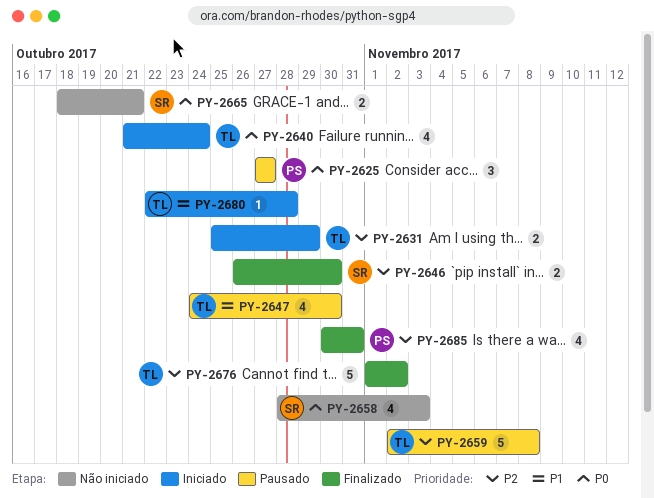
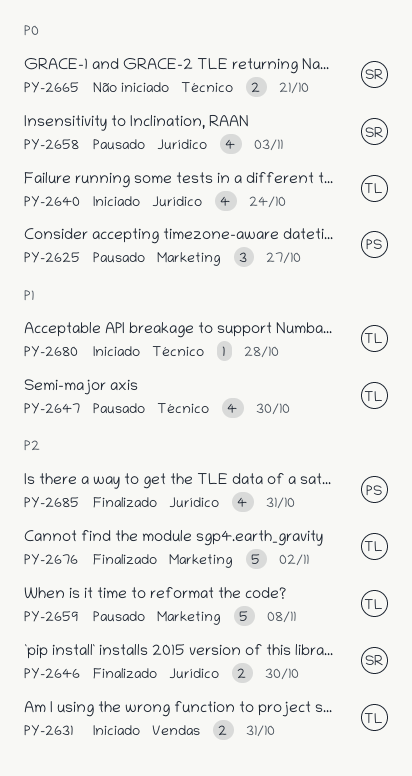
PY-2631, due: Oct 29 -> Oct 31
PY-2658, status: Não iniciado -> Pausado

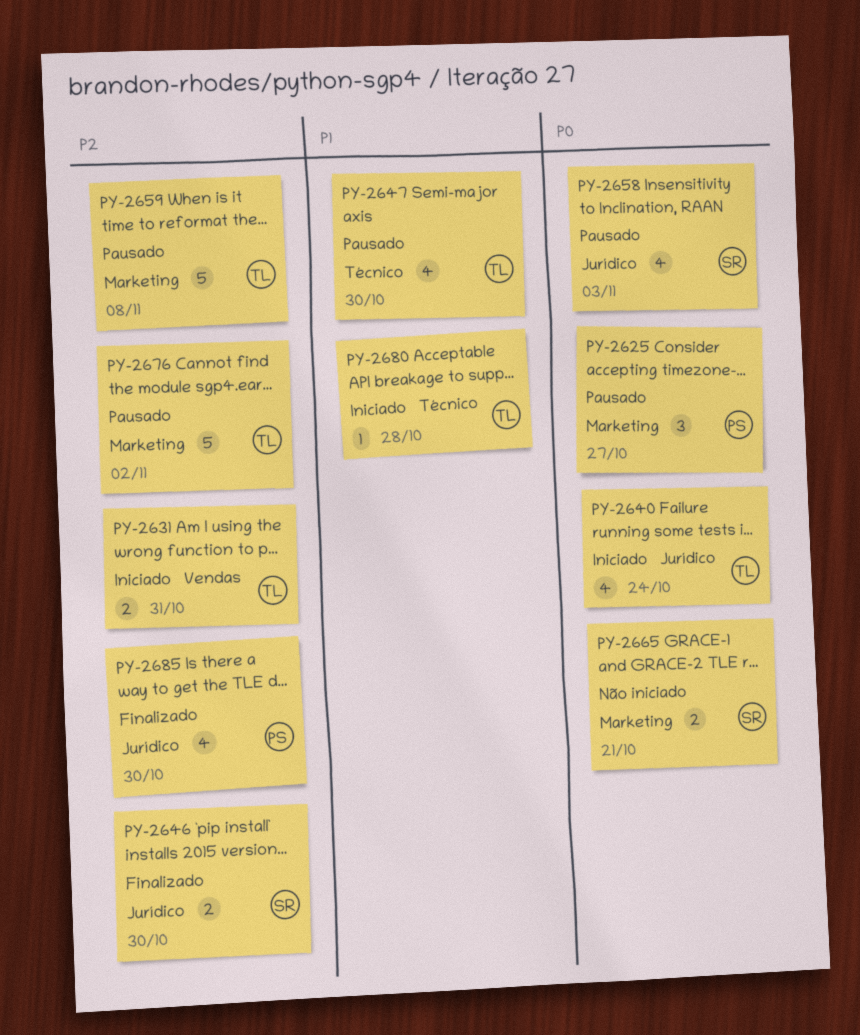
PY-2665, label: Técnico -> Marketing
PY-2676, status: Finalizado -> Pausado
PY-2685, due: Oct 31 -> Oct 30

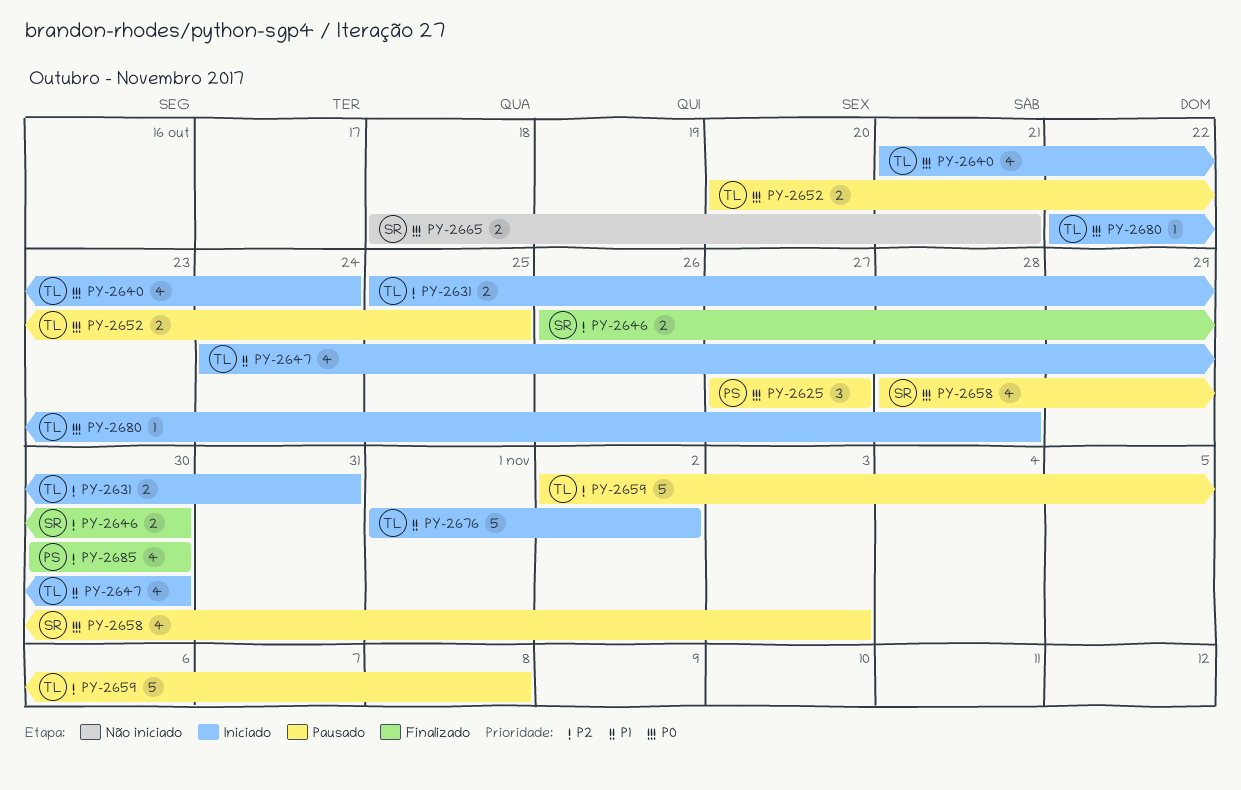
PY-2647, status: Pausado -> Iniciado
PY-2652: none -> present
PY-2676, status: Pausado -> Iniciado
PY-2676, priority: P2 -> P1
PY-2680, priority: P1 -> P0

